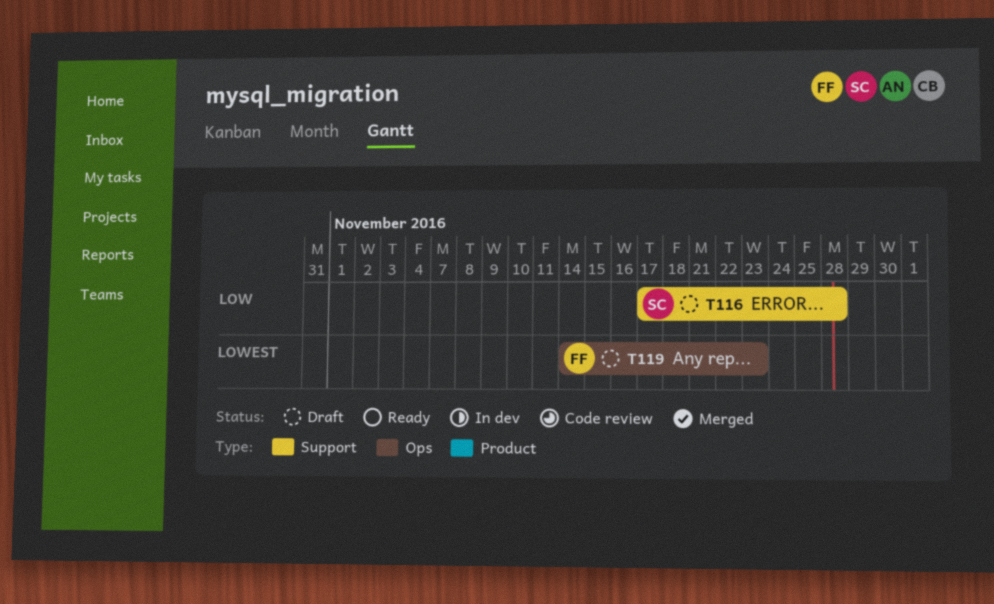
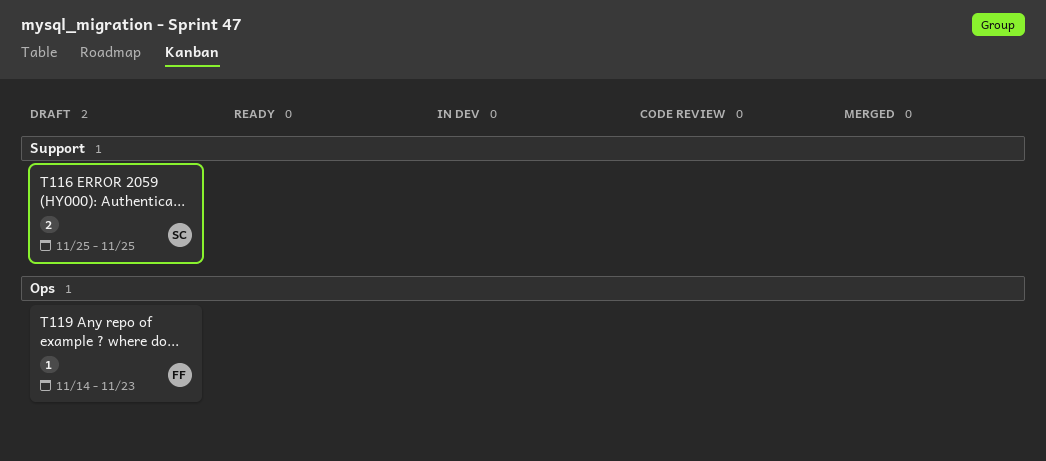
T116, start: Nov 17 -> Nov 25
T116, due: Nov 28 -> Nov 25

